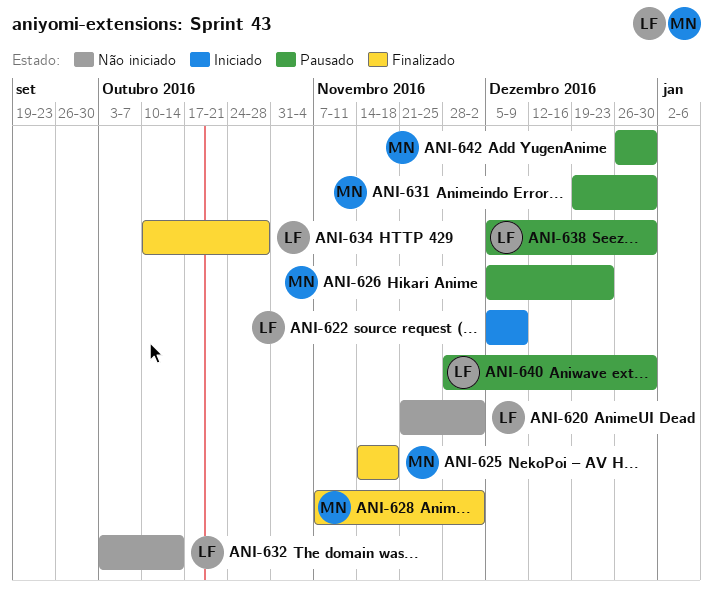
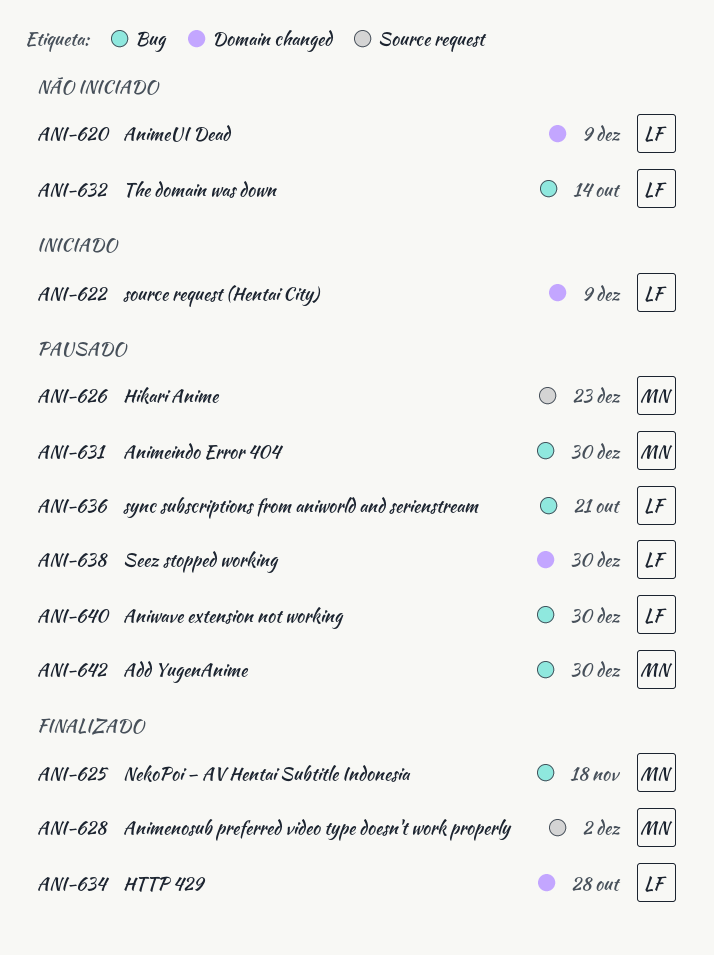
ANI-620, due: Dec 2 -> Dec 9
ANI-636: none -> present

